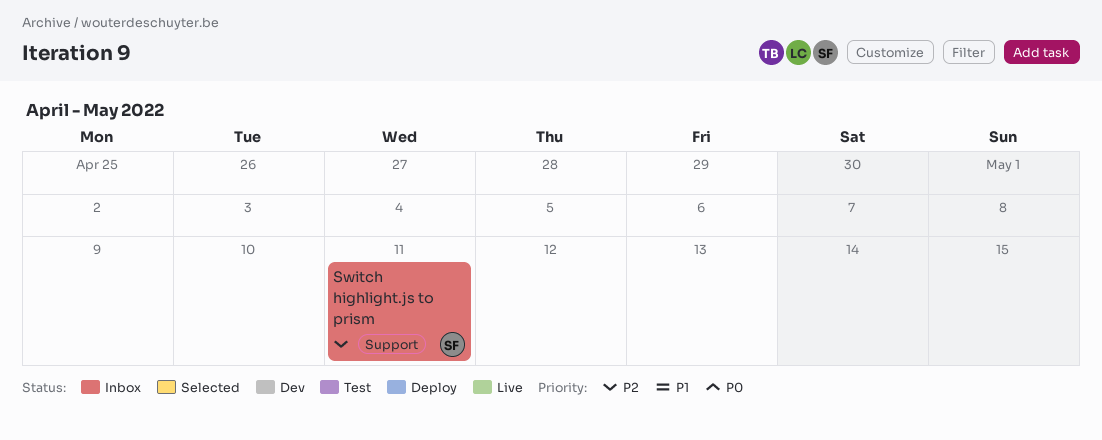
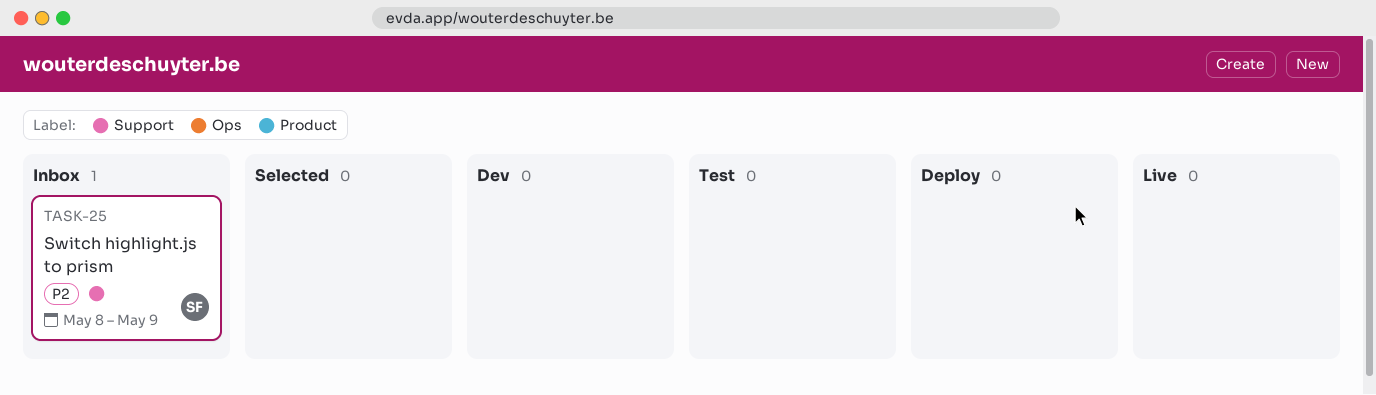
Switch highlight.js to prism, due: May 11 -> May 9

